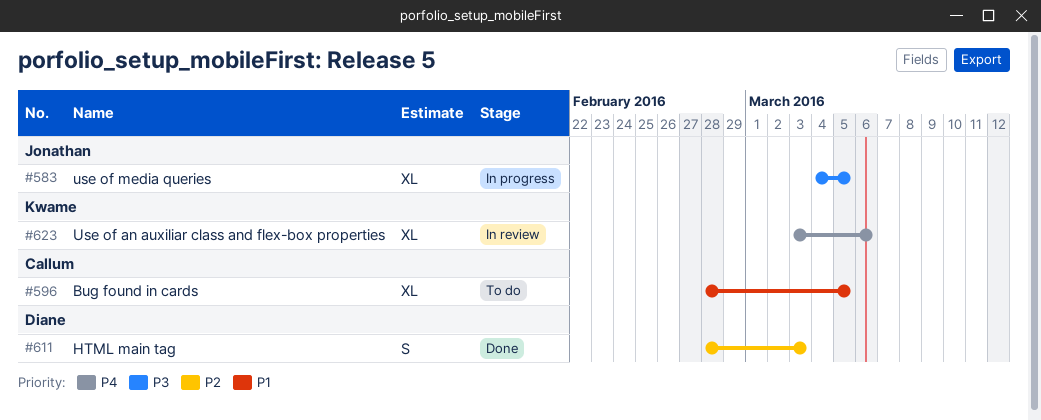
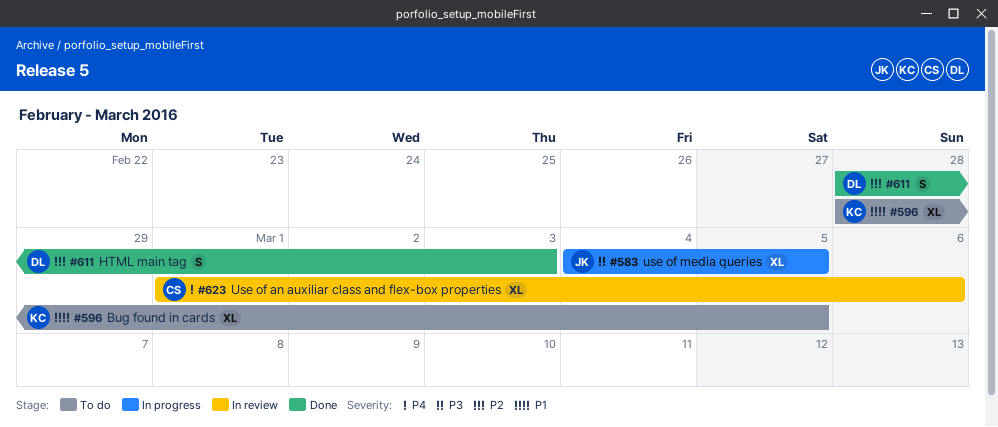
#596, owner: Callum -> Kwame
#623, owner: Kwame -> Callum
#623, start: Mar 3 -> Mar 1

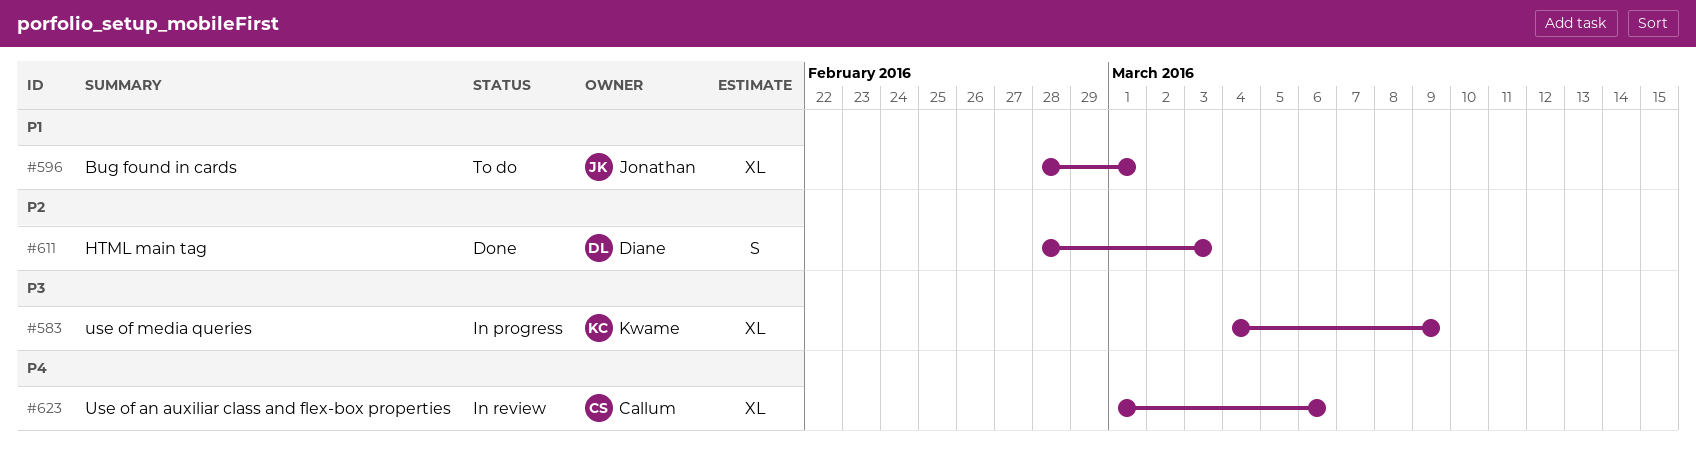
#583, owner: Jonathan -> Kwame
#583, due: Mar 5 -> Mar 9
#596, owner: Kwame -> Jonathan
#596, due: Mar 5 -> Mar 1

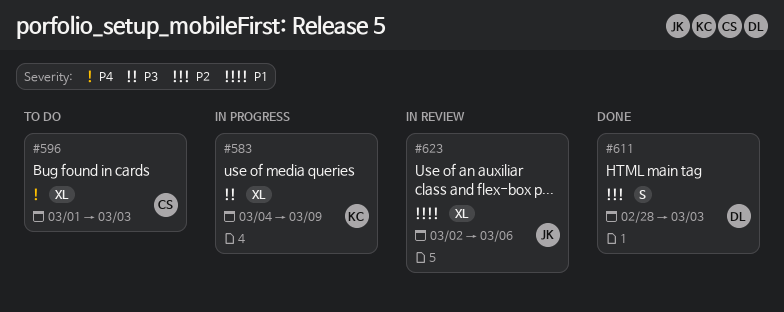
#596, owner: Jonathan -> Callum
#596, priority: P1 -> P4
#596, start: Feb 28 -> Mar 1
#596, due: Mar 1 -> Mar 3
#623, owner: Callum -> Jonathan
#623, priority: P4 -> P1
#623, start: Mar 1 -> Mar 2

